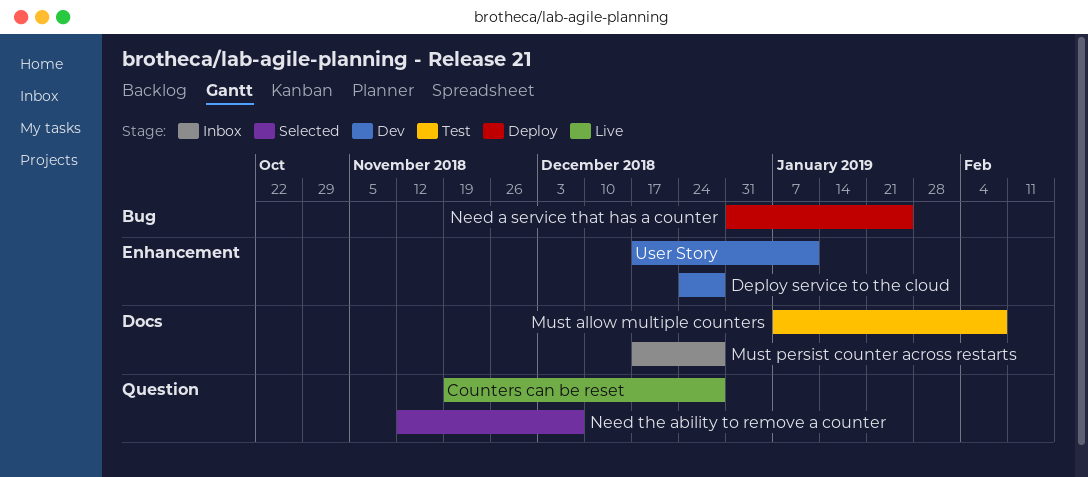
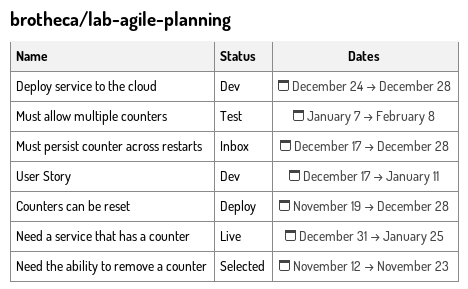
Counters can be reset, status: Live -> Deploy
Need a service that has a counter, status: Deploy -> Live
Need the ability to remove a counter, due: Dec 7 -> Nov 23

